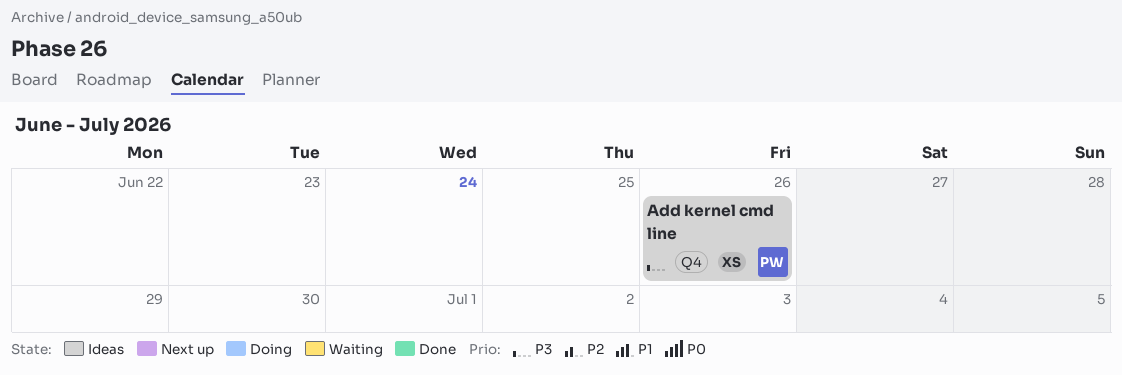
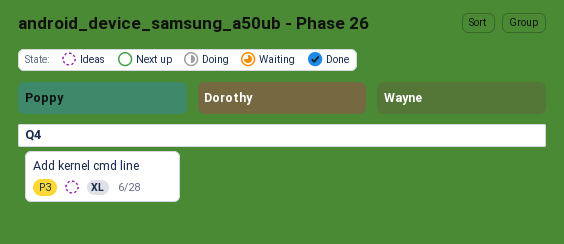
Add kernel cmd line, estimate: XS -> XL
Add kernel cmd line, due: Jun 26 -> Jun 28

